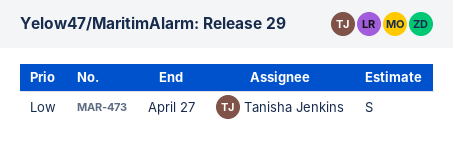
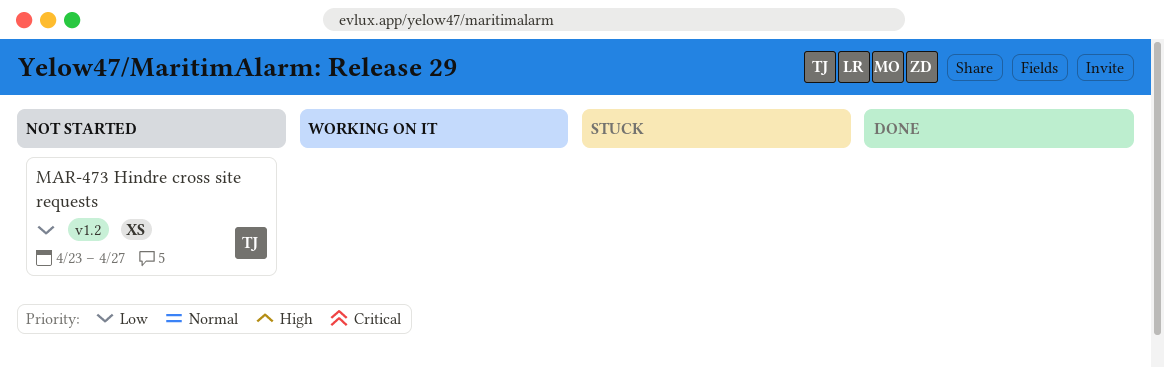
MAR-473, estimate: S -> XS

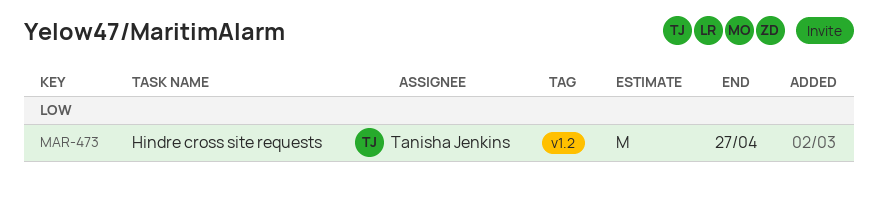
MAR-473, estimate: XS -> M

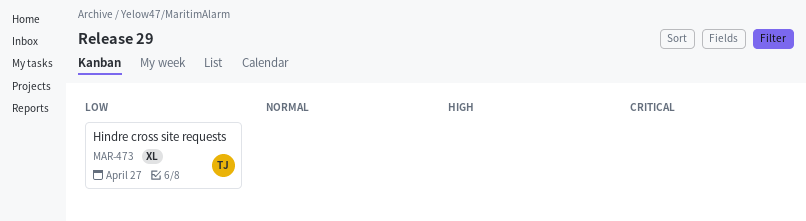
MAR-473, estimate: M -> XL

